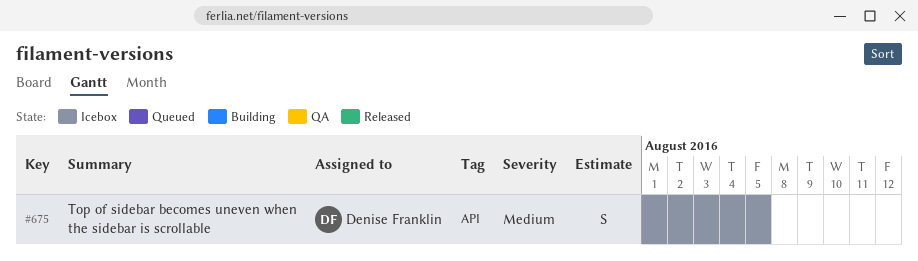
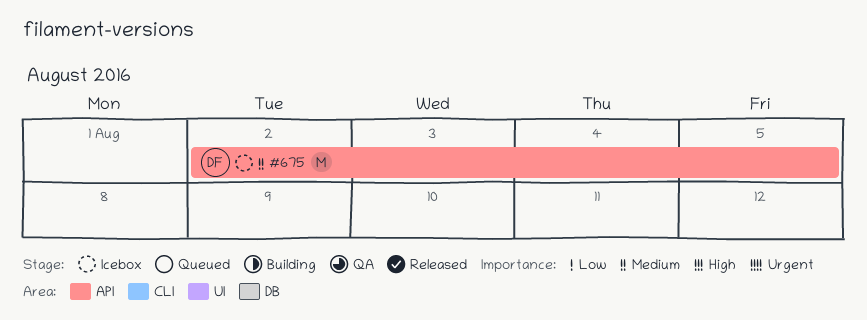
#675, estimate: S -> M
#675, start: Aug 1 -> Aug 2

